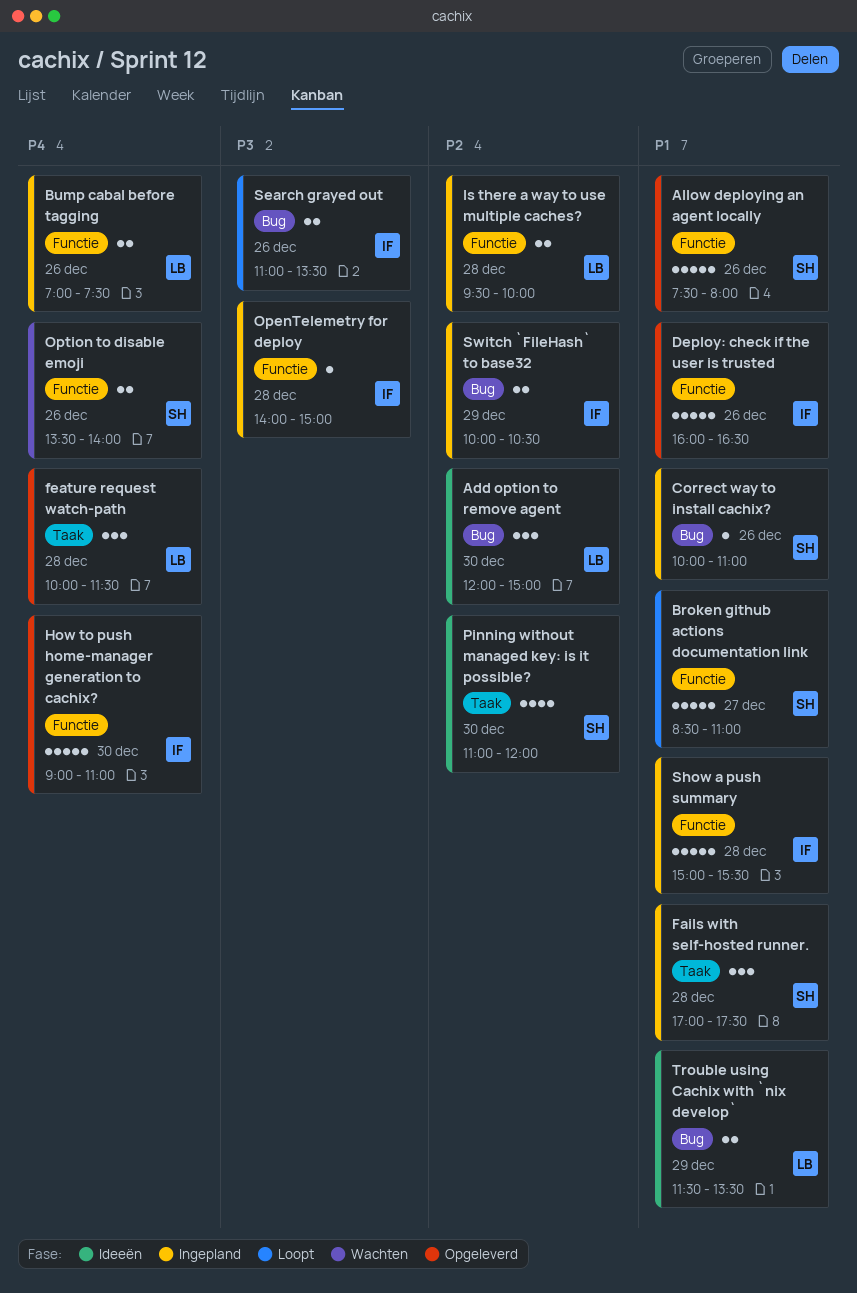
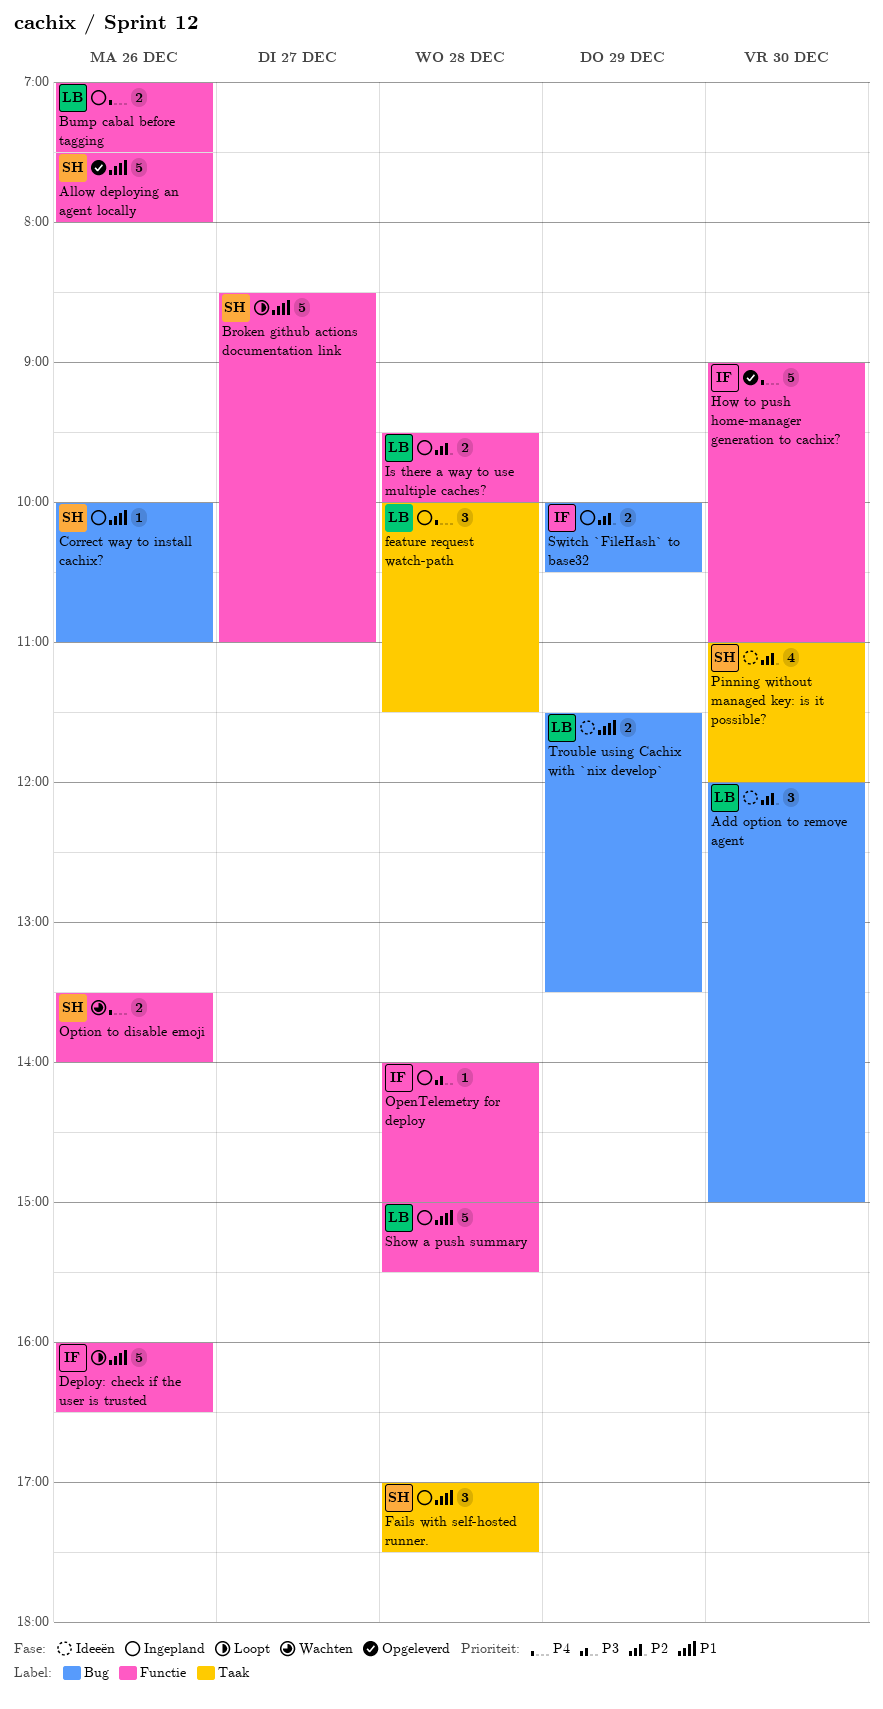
Deploy: check if the user is trusted, status: Opgeleverd -> Loopt
feature request watch-path, status: Opgeleverd -> Ingepland
Search grayed out: present -> none
Show a push summary, owner: IF -> LB

